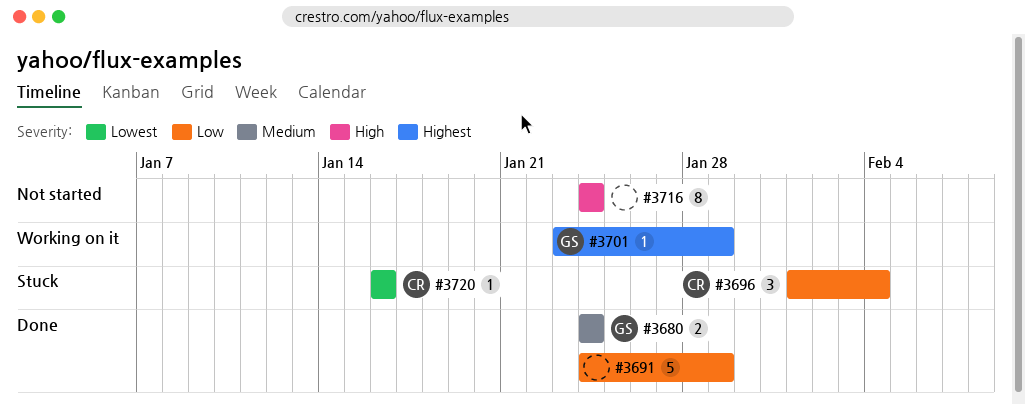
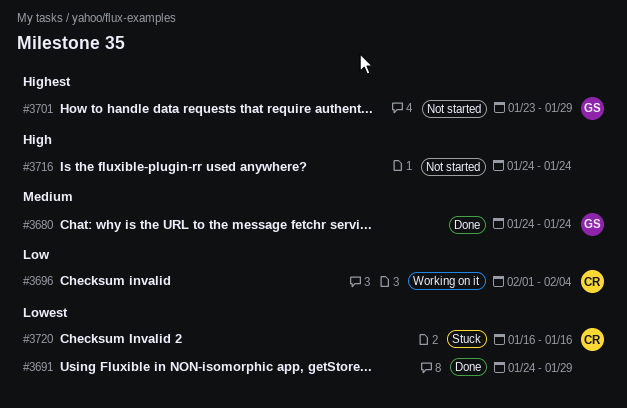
#3691, priority: Low -> Lowest
#3696, status: Stuck -> Working on it
#3701, status: Working on it -> Not started

